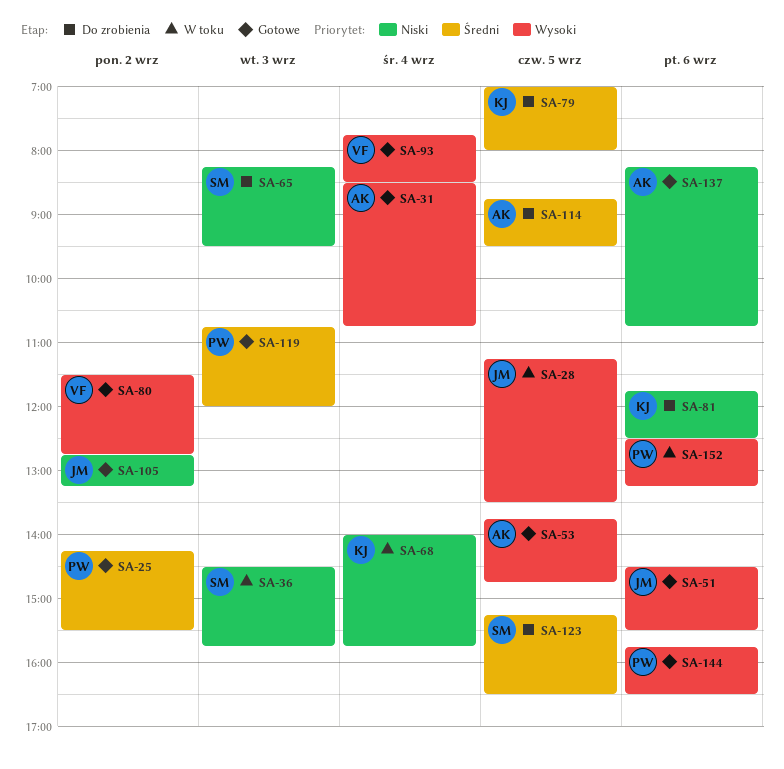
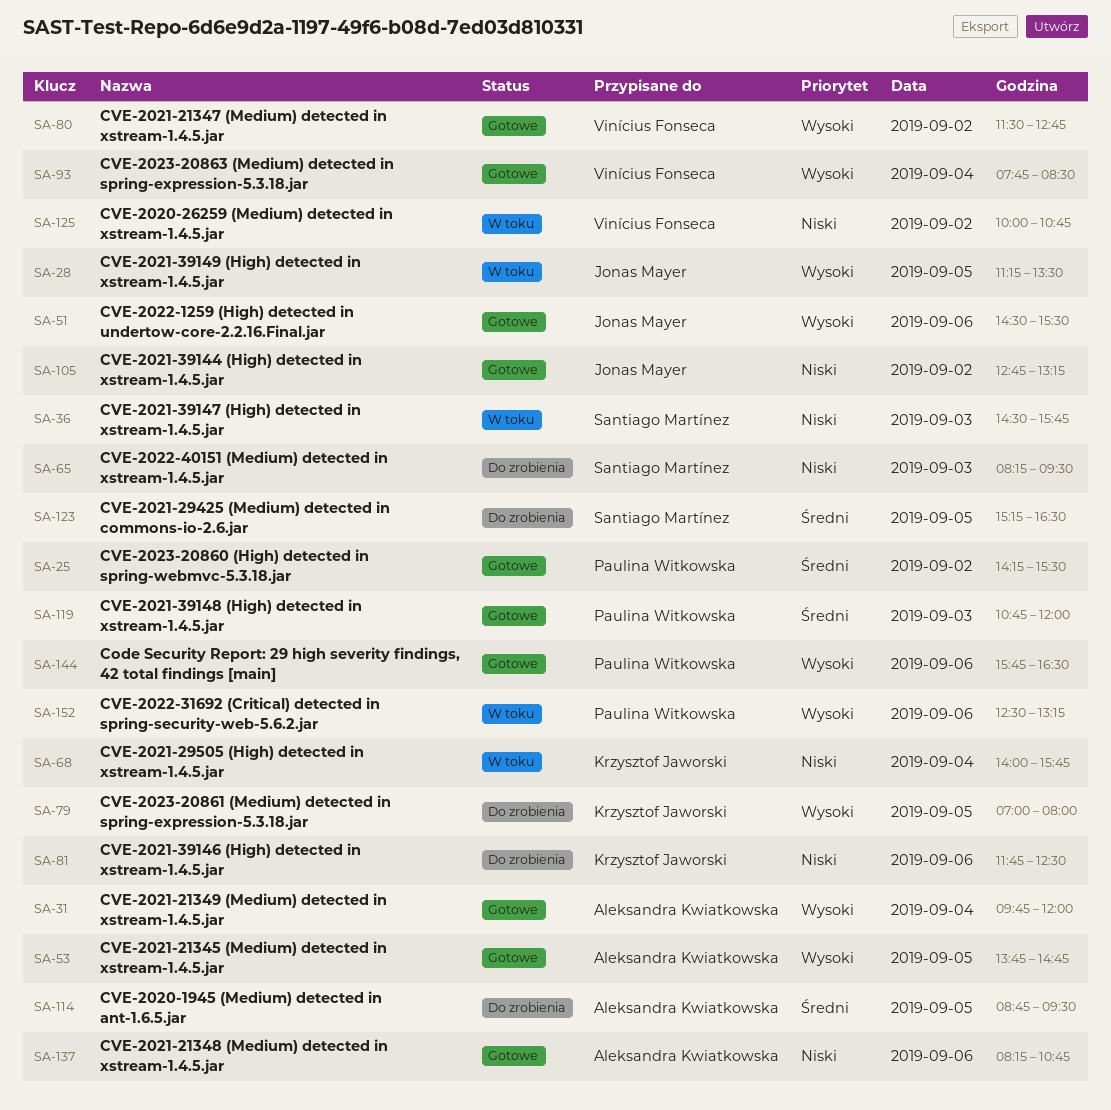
SA-31, begins: 08:30 -> 09:45
SA-31, ends: 10:45 -> 12:00
SA-79, priority: Średni -> Wysoki
SA-125: none -> present

